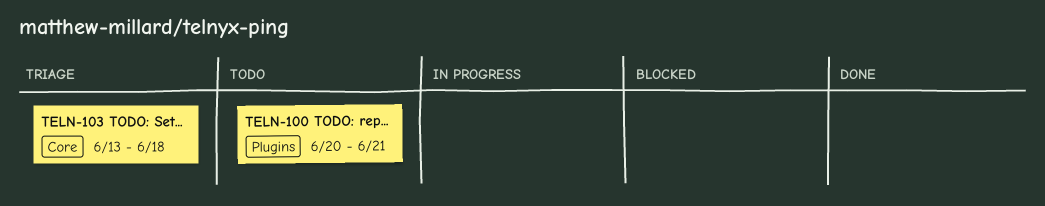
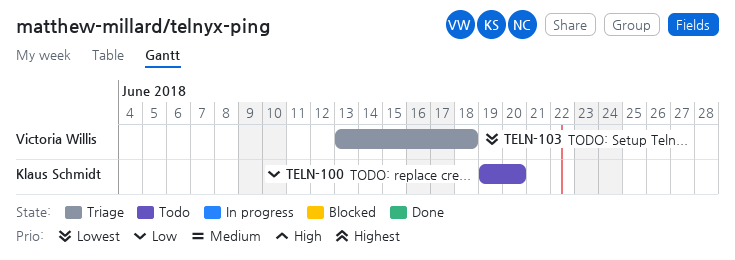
TELN-100, start: Jun 20 -> Jun 19
TELN-100, due: Jun 21 -> Jun 20

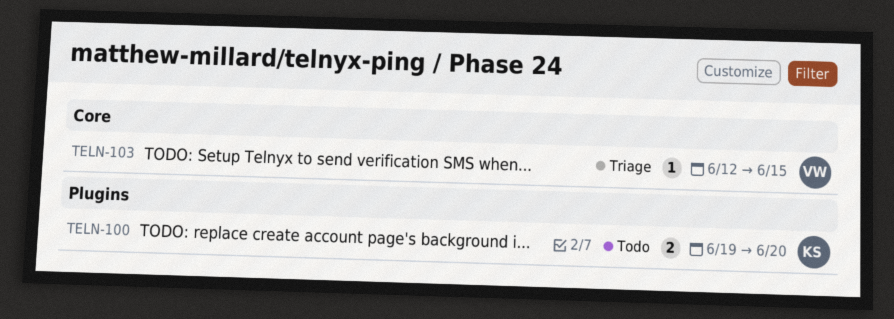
TELN-103, start: Jun 13 -> Jun 12
TELN-103, due: Jun 18 -> Jun 15

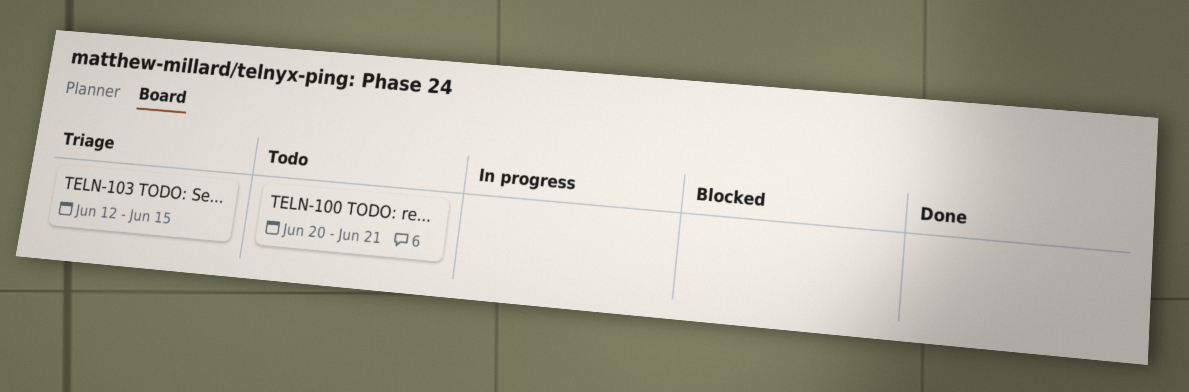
TELN-100, start: Jun 19 -> Jun 20
TELN-100, due: Jun 20 -> Jun 21

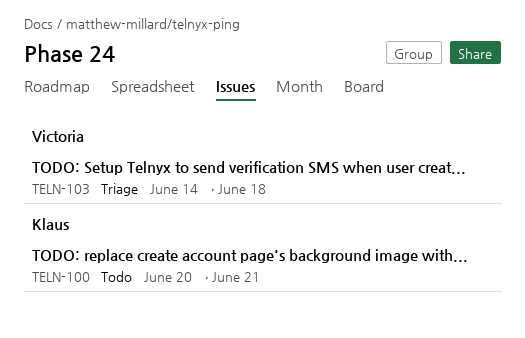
TELN-103, start: Jun 12 -> Jun 14
TELN-103, due: Jun 15 -> Jun 18

